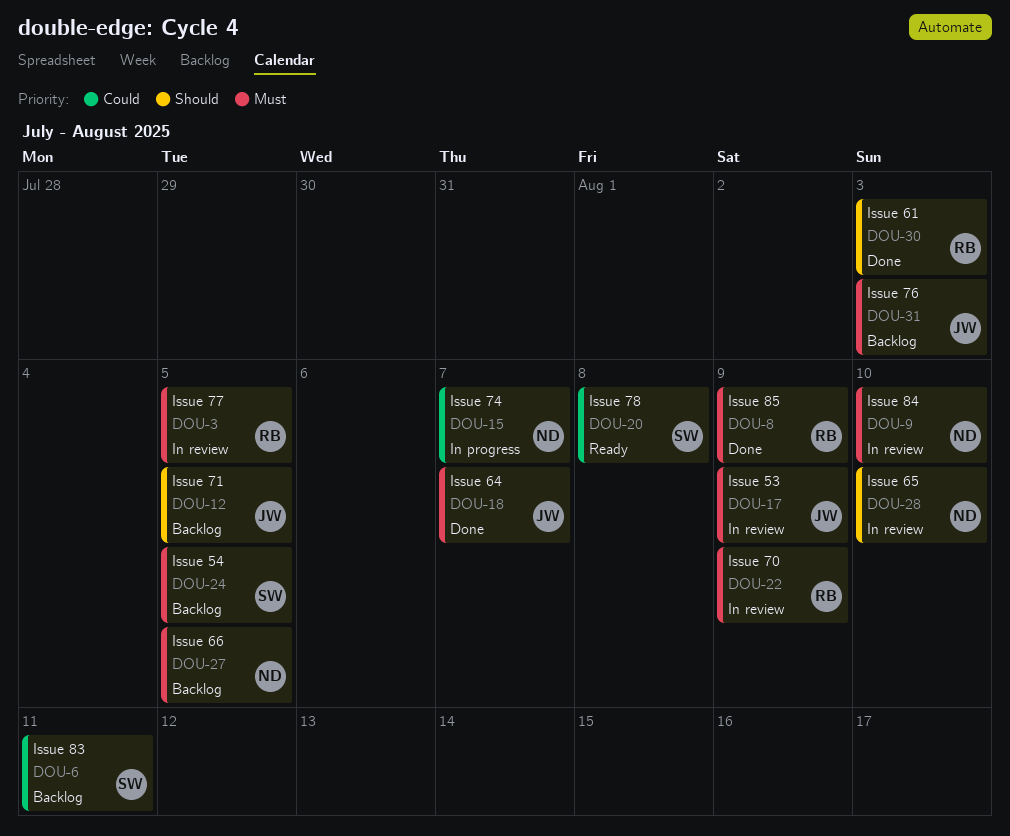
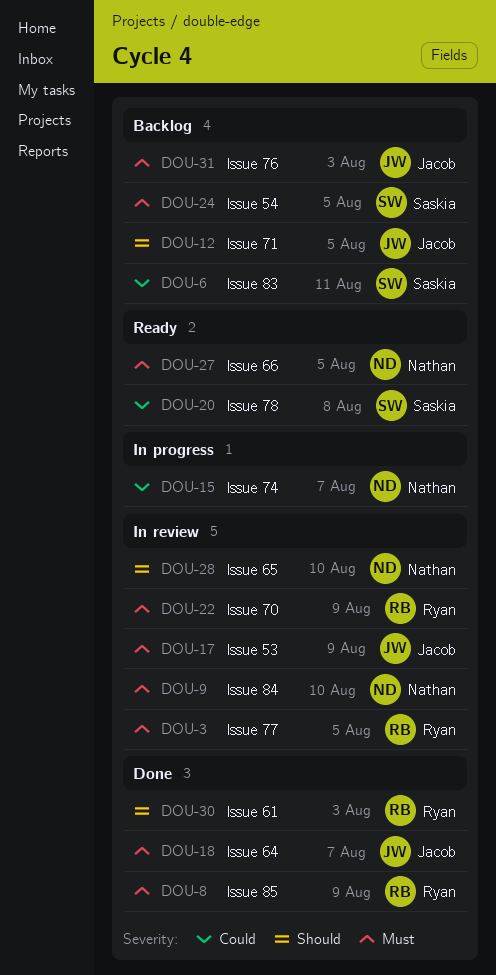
DOU-27, status: Backlog -> Ready

